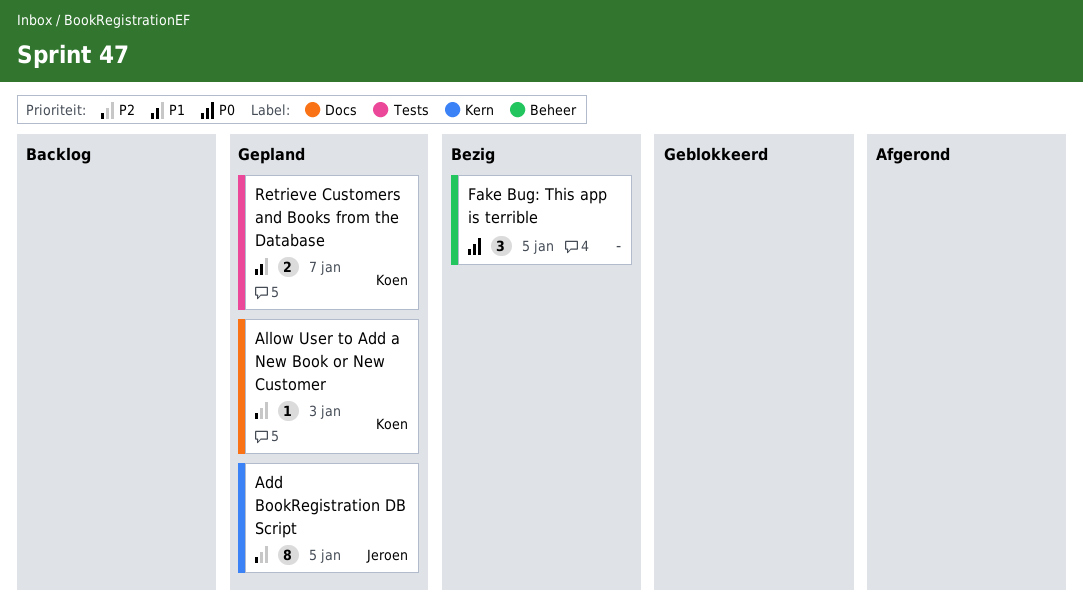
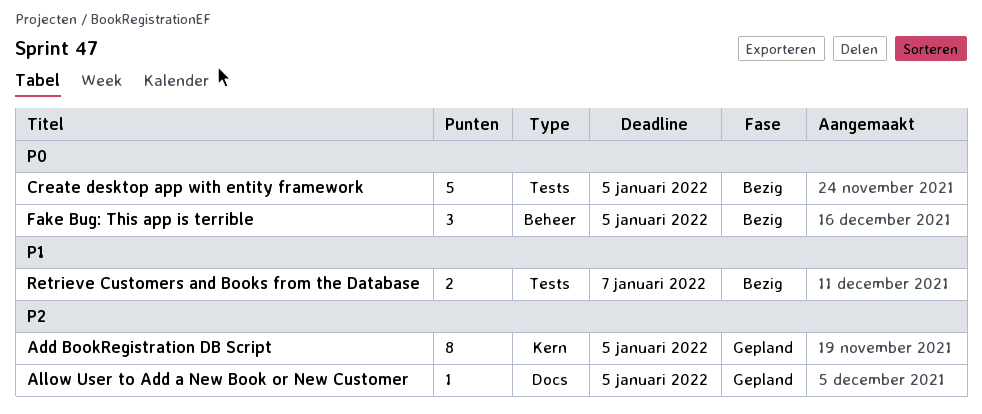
Allow User to Add a New Book or New Customer, due: Jan 3 -> Jan 5
Create desktop app with entity framework: none -> present
Retrieve Customers and Books from the Database, status: Gepland -> Bezig

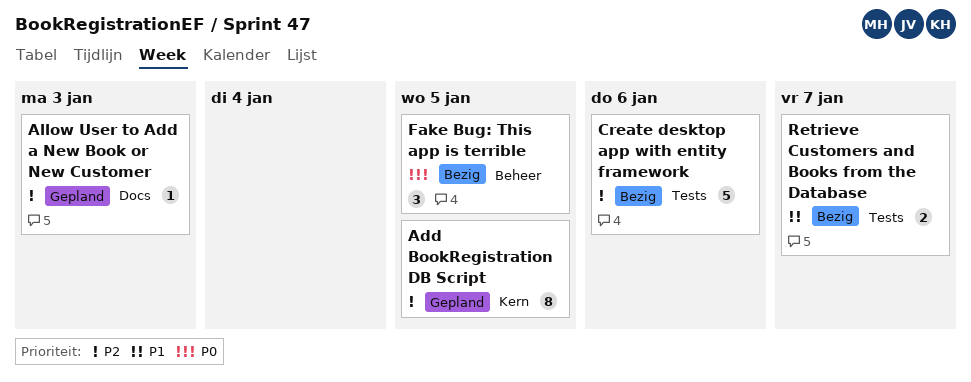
Allow User to Add a New Book or New Customer, due: Jan 5 -> Jan 3
Create desktop app with entity framework, priority: P0 -> P2
Create desktop app with entity framework, due: Jan 5 -> Jan 6

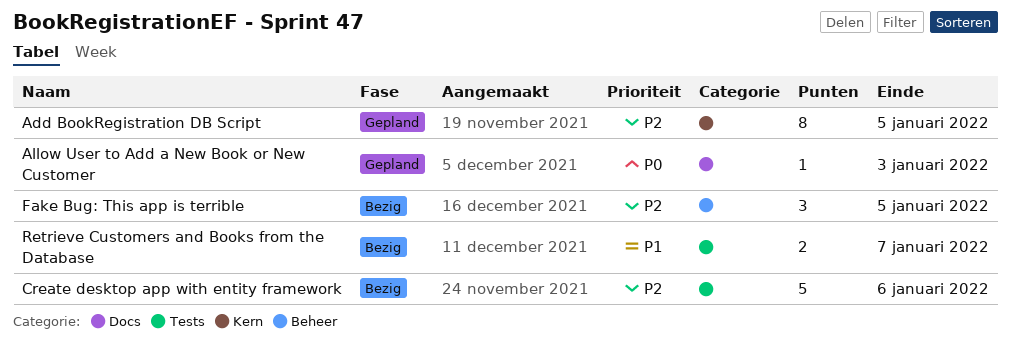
Allow User to Add a New Book or New Customer, priority: P2 -> P0
Fake Bug: This app is terrible, priority: P0 -> P2

